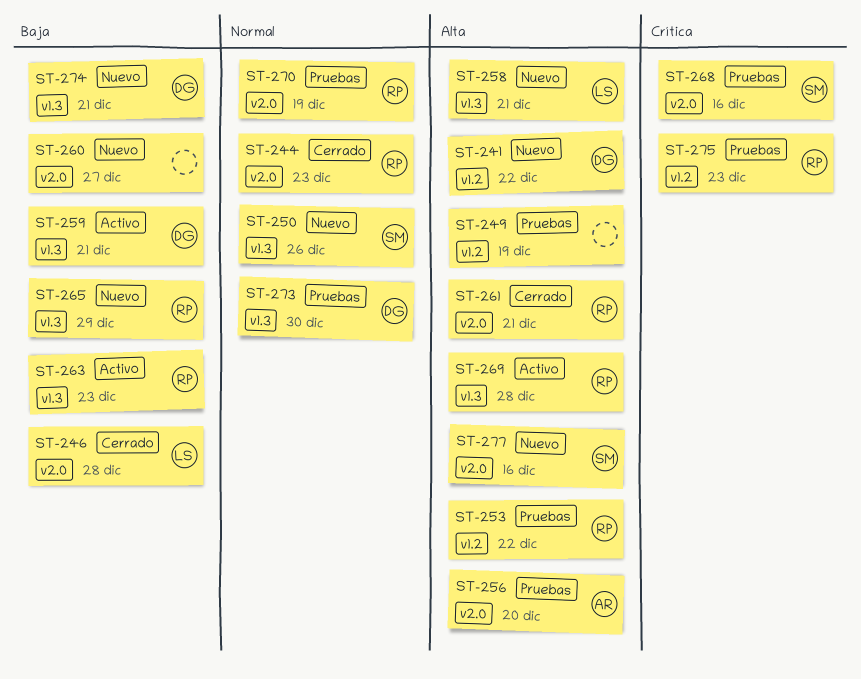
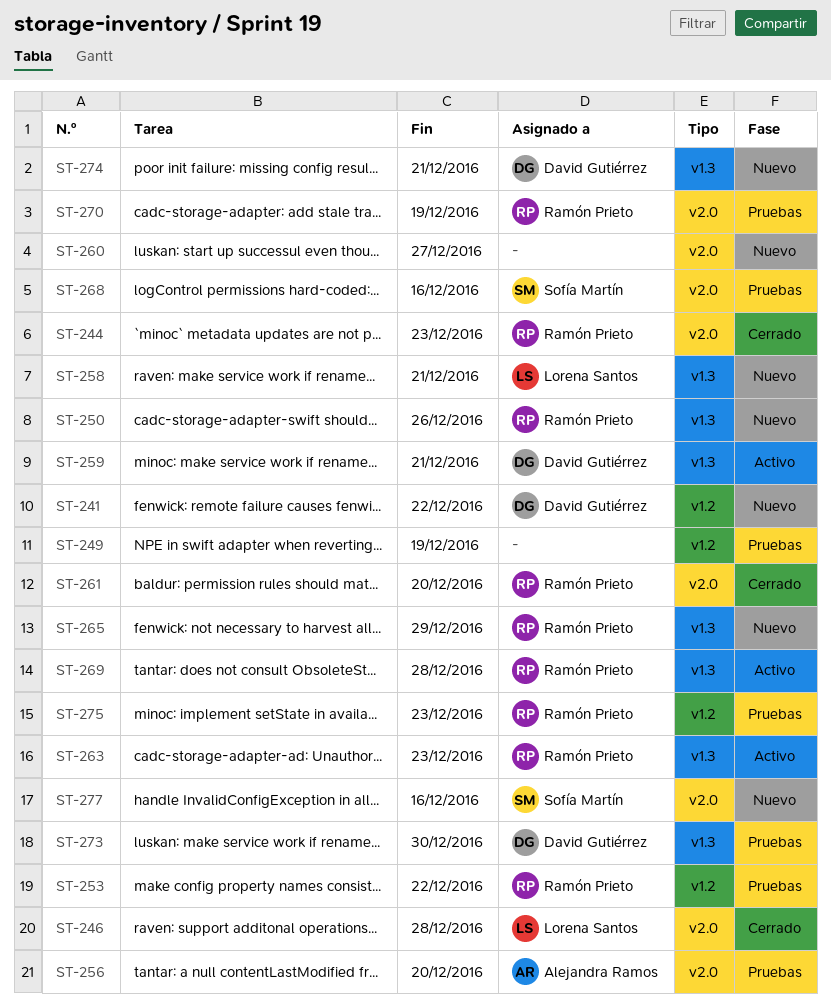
ST-250, owner: Sofía Martín -> Ramón Prieto
ST-261, due: Dec 21 -> Dec 20

